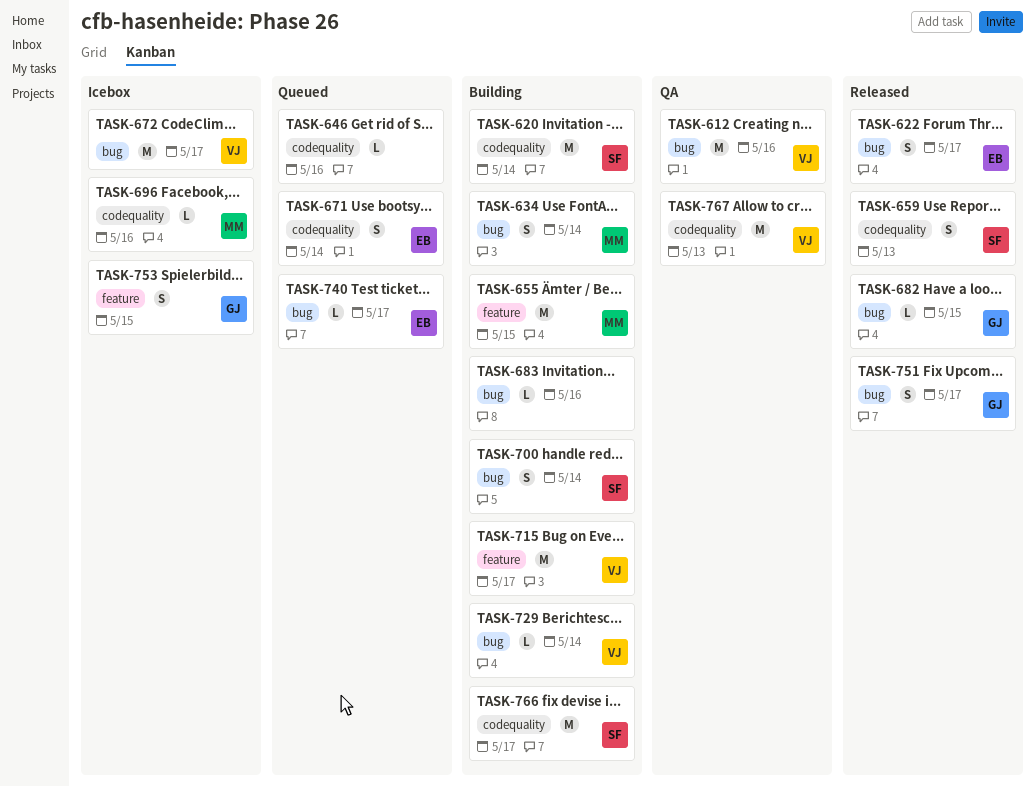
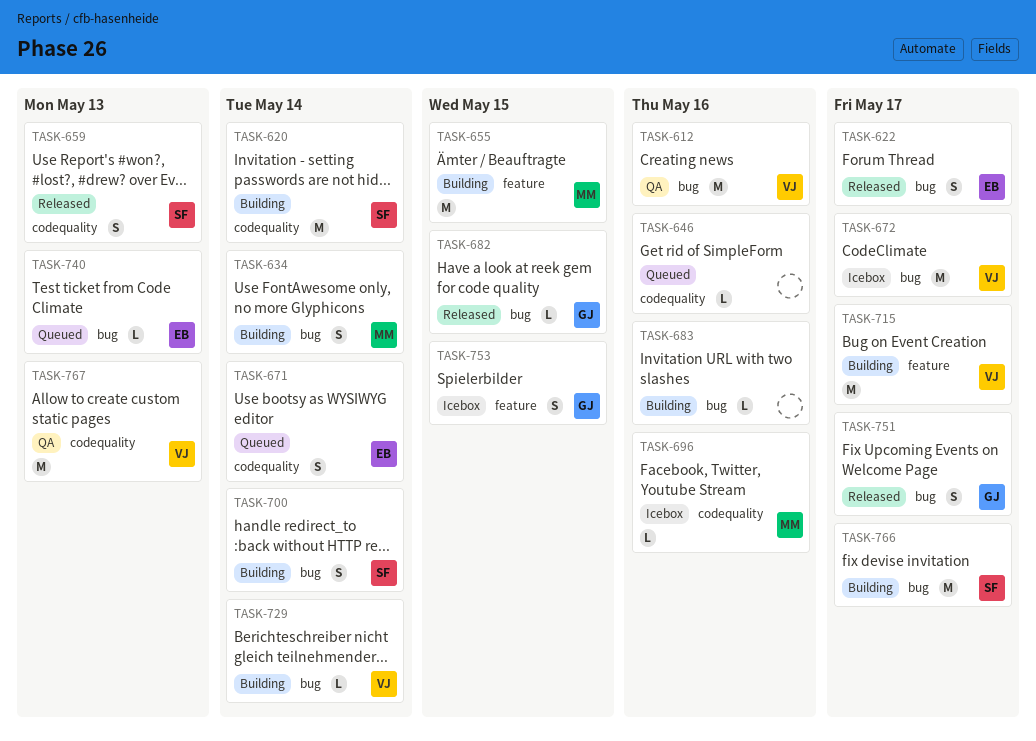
TASK-740, due: May 17 -> May 13
TASK-766, label: codequality -> bug

